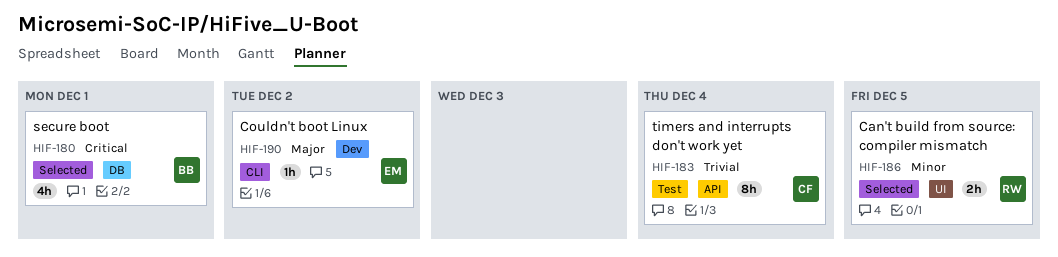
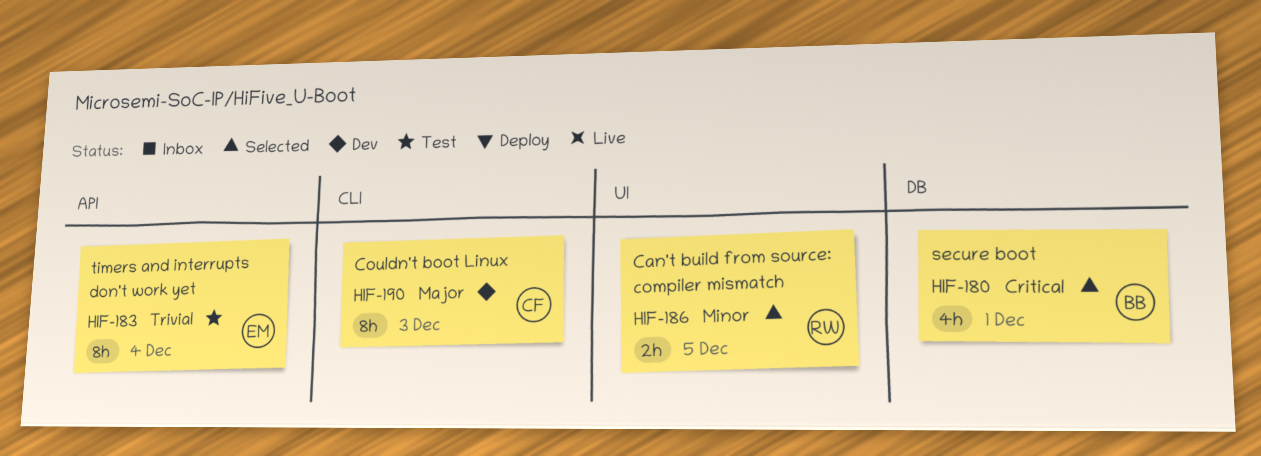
HIF-183, owner: CF -> EM
HIF-190, owner: EM -> CF
HIF-190, estimate: 1h -> 8h
HIF-190, due: Dec 2 -> Dec 3

